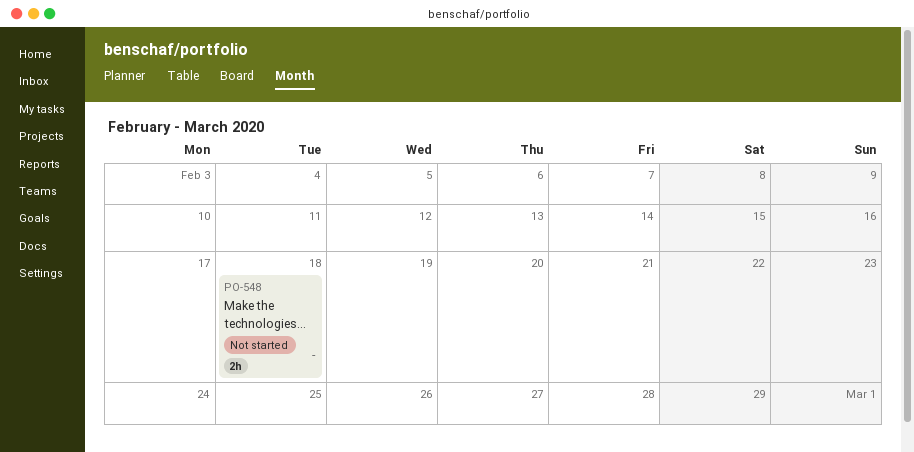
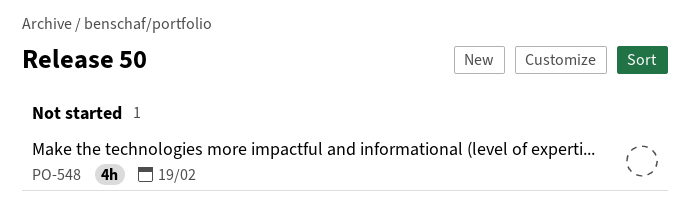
PO-548, estimate: 2h -> 4h
PO-548, due: Feb 18 -> Feb 19

